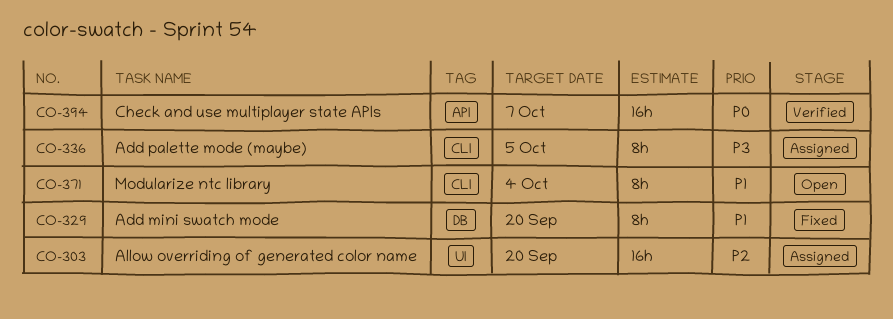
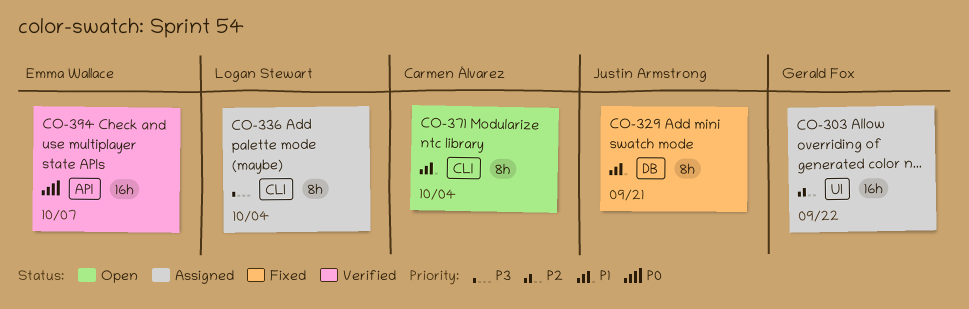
CO-303, due: Sep 20 -> Sep 22
CO-329, due: Sep 20 -> Sep 21
CO-336, due: Oct 5 -> Oct 4

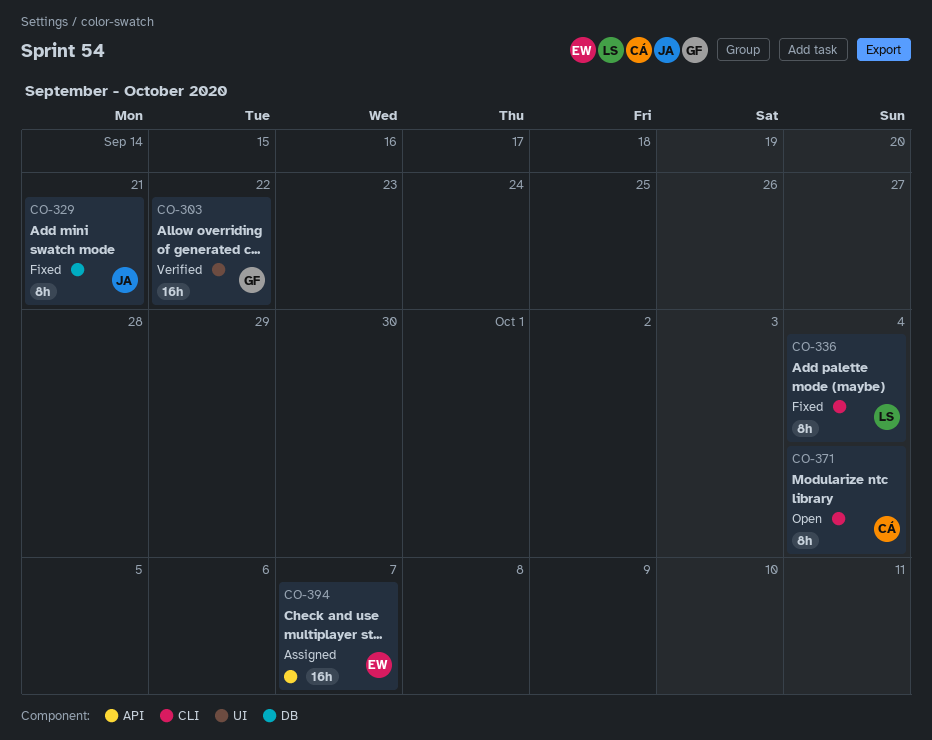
CO-303, status: Assigned -> Verified
CO-336, status: Assigned -> Fixed
CO-394, status: Verified -> Assigned

